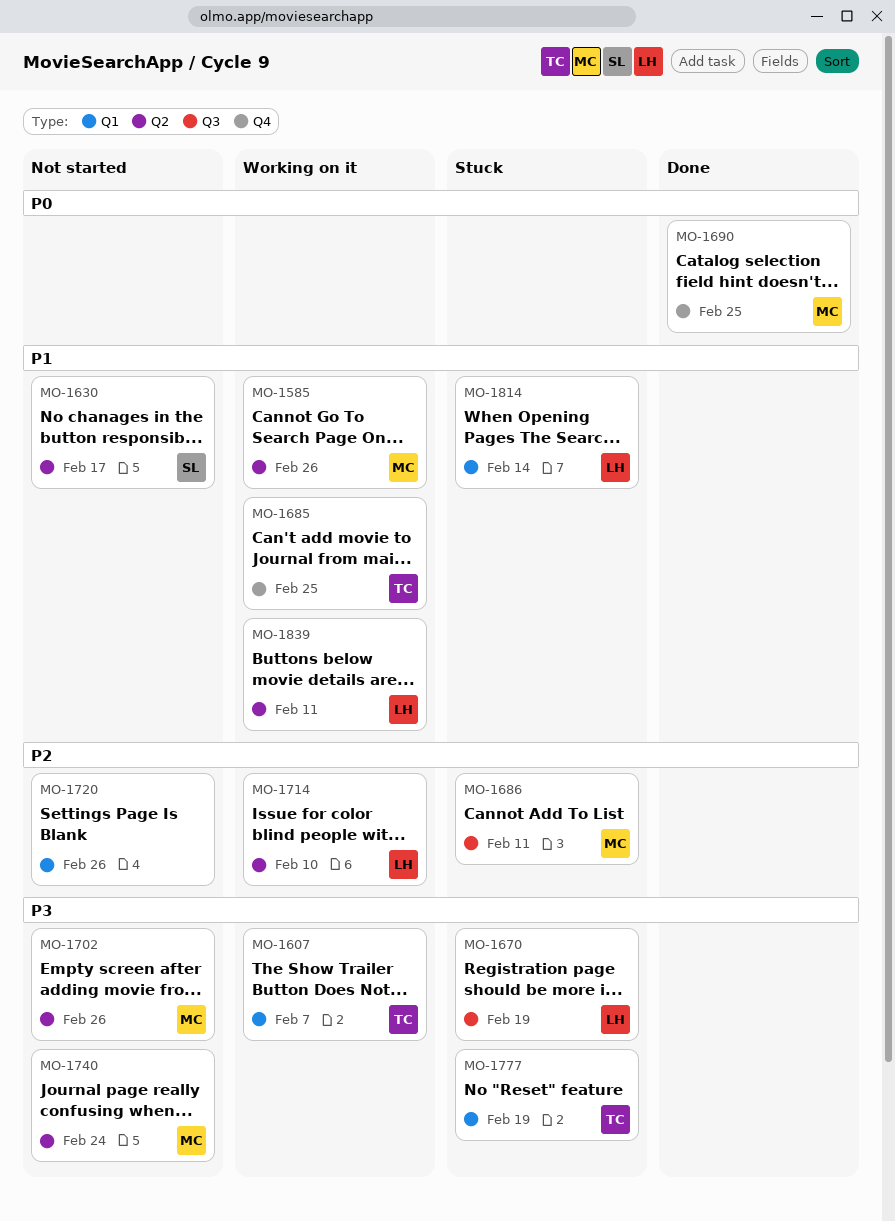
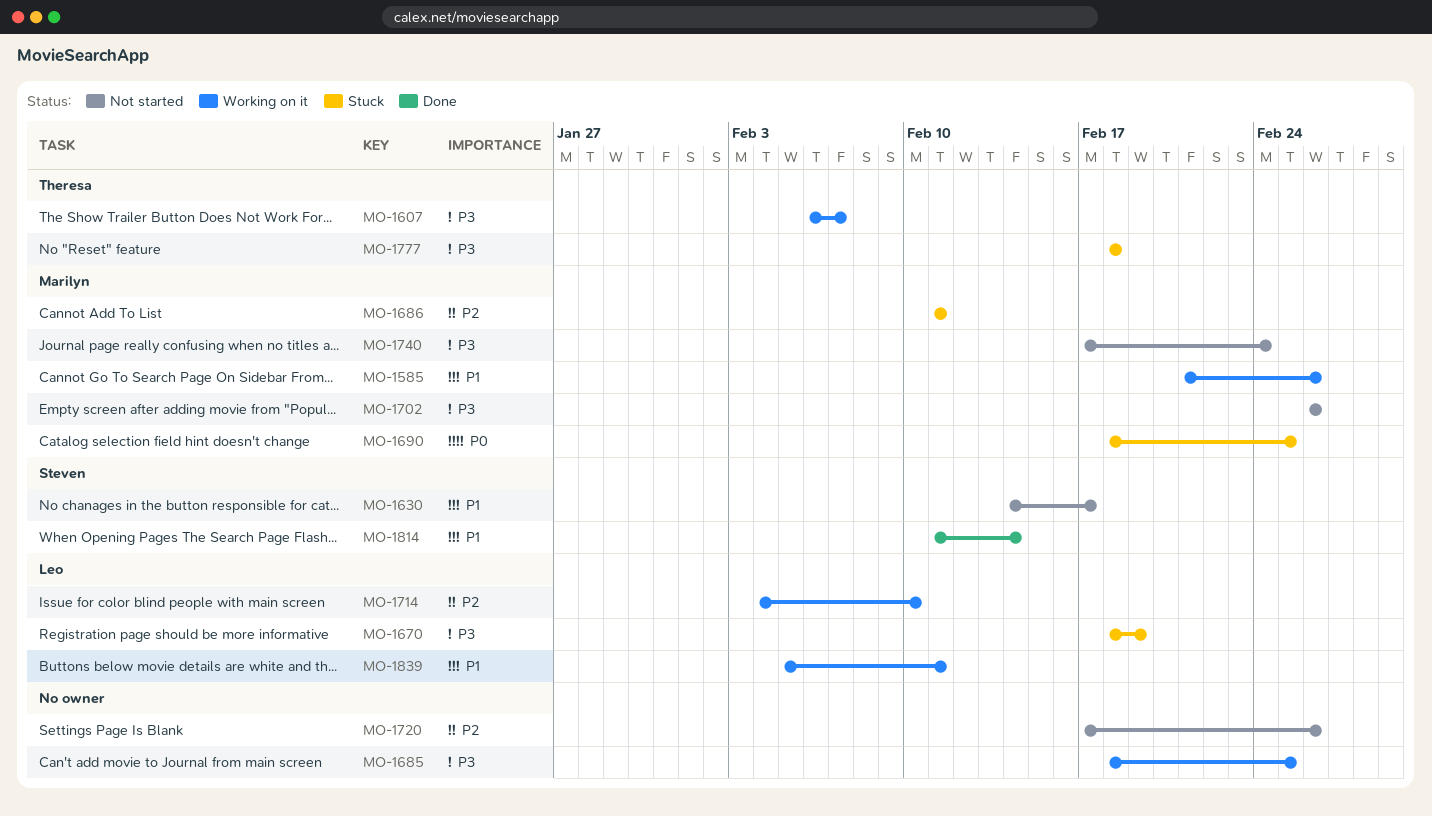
MO-1685, owner: Theresa -> none
MO-1685, priority: P1 -> P3
MO-1690, status: Done -> Stuck
MO-1777, due: Feb 19 -> Feb 18
MO-1814, status: Stuck -> Done
MO-1814, owner: Leo -> Steven

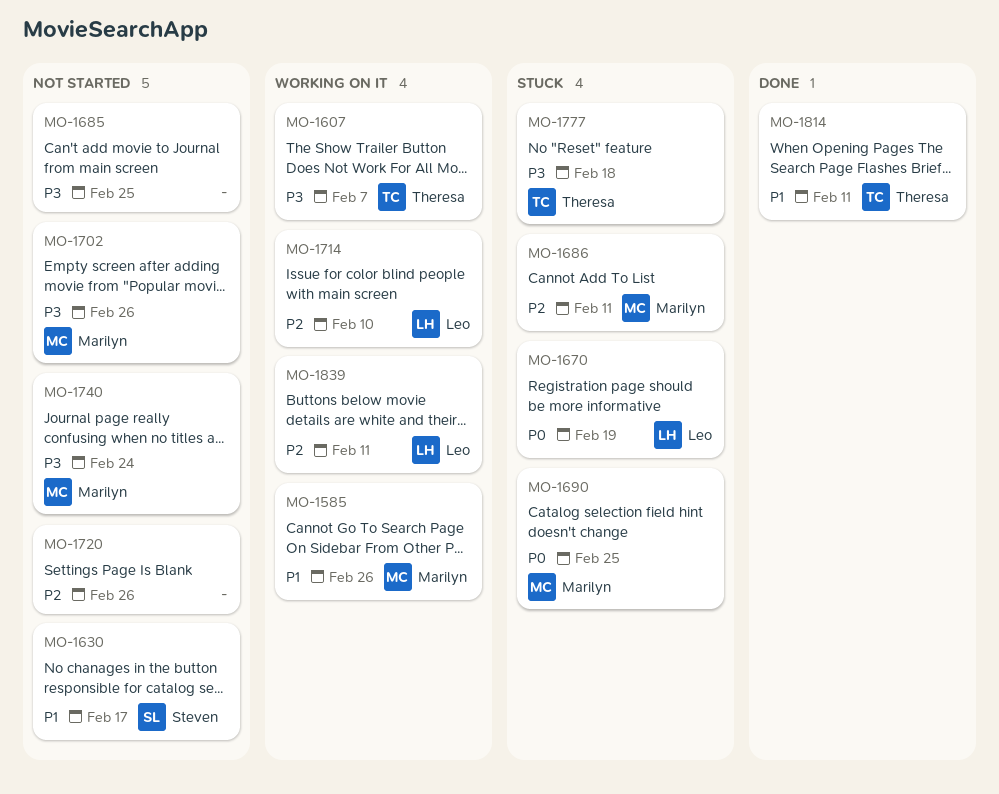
MO-1670, priority: P3 -> P0
MO-1685, status: Working on it -> Not started
MO-1814, owner: Steven -> Theresa
MO-1814, due: Feb 14 -> Feb 11
MO-1839, priority: P1 -> P2

